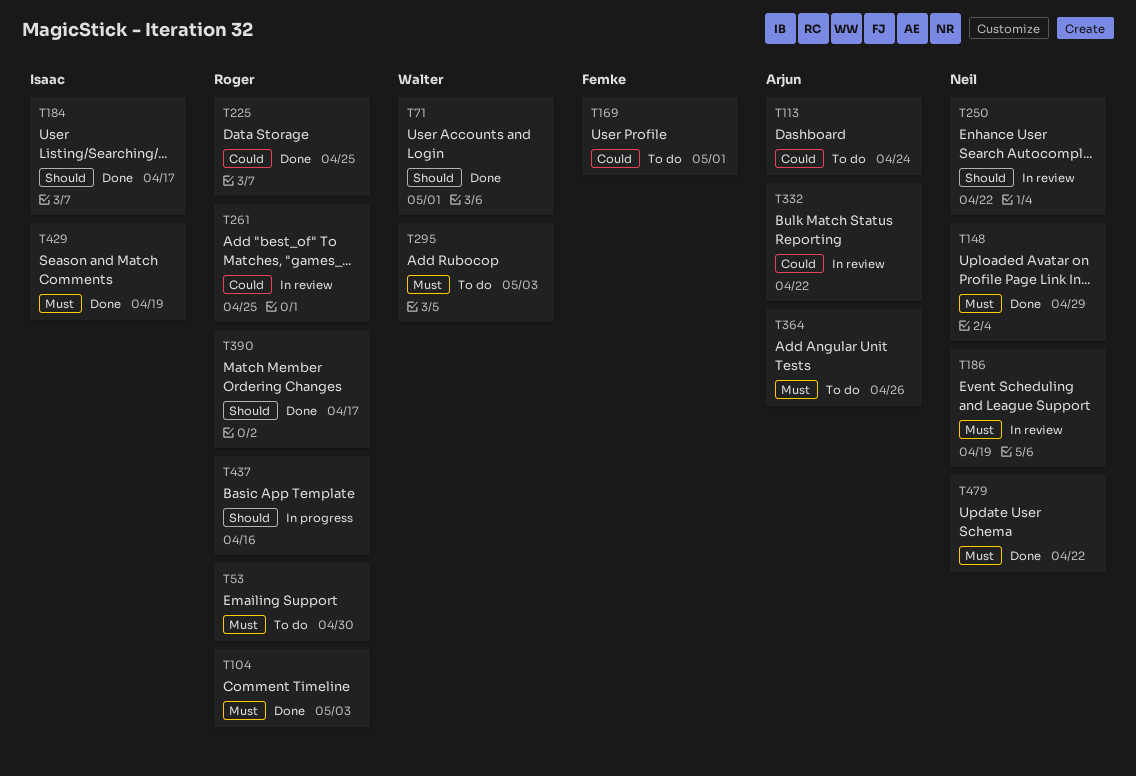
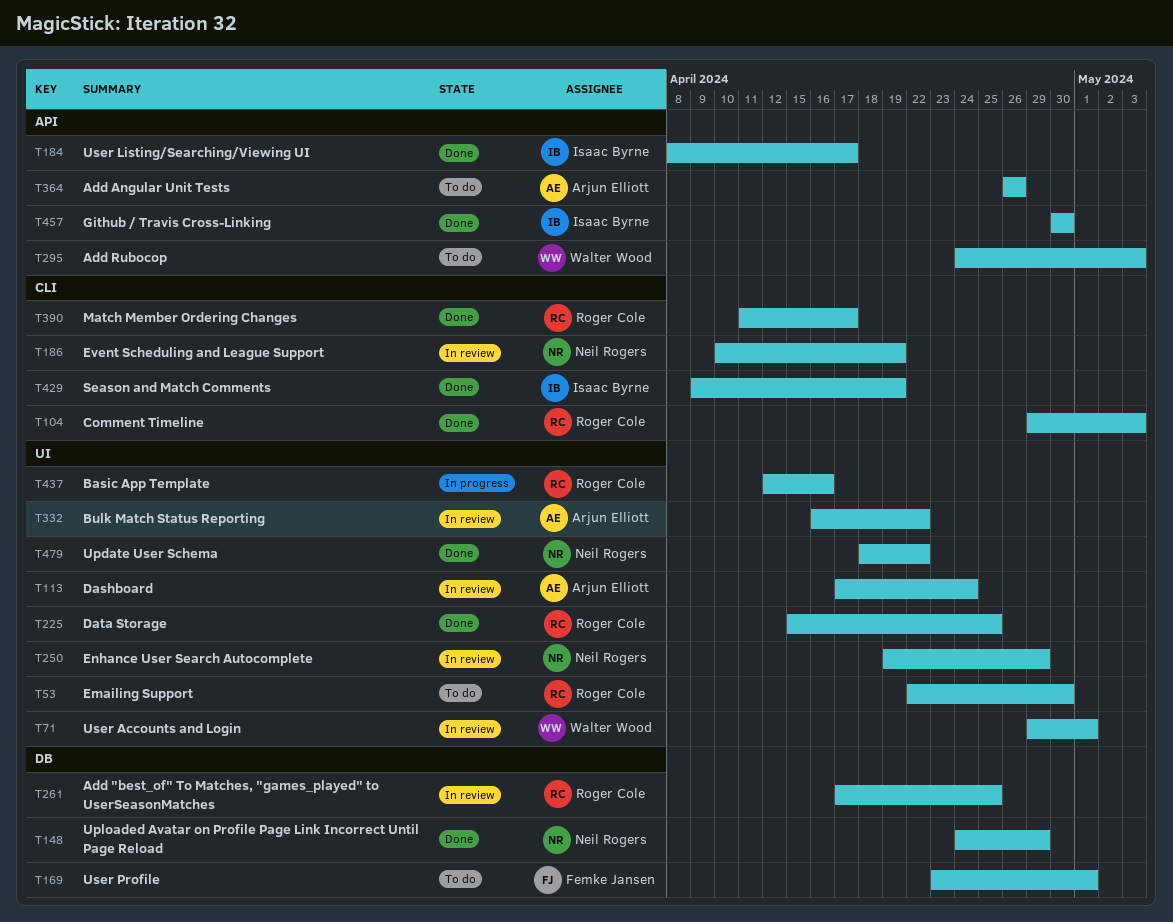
T71, status: Done -> In review
T113, status: To do -> In review
T250, due: Apr 22 -> Apr 29
T457: none -> present

